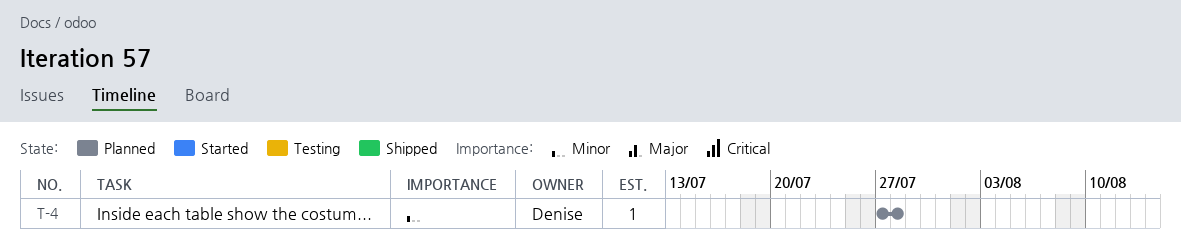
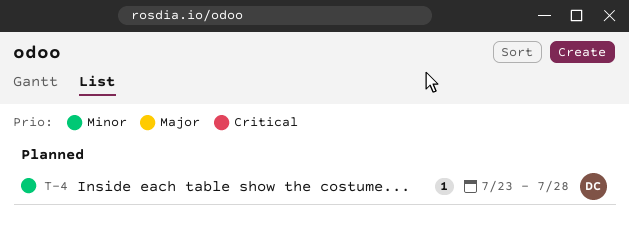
T-4, start: Jul 27 -> Jul 23

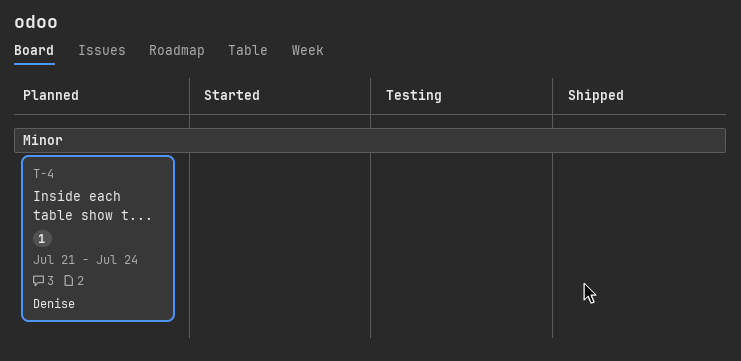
T-4, start: Jul 23 -> Jul 21
T-4, due: Jul 28 -> Jul 24

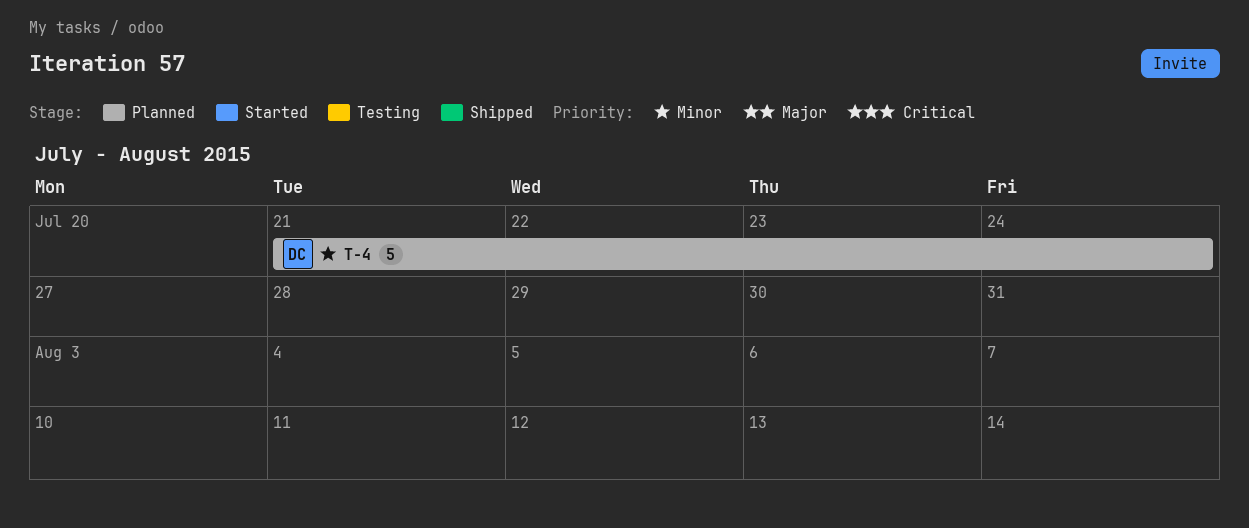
T-4, estimate: 1 -> 5

